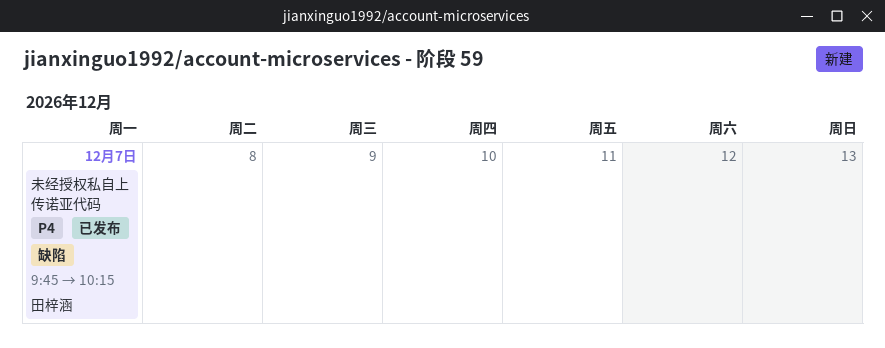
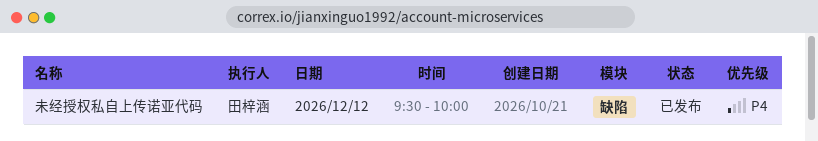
未经授权私自上传诺亚代码, day: Dec 7 -> Dec 12
未经授权私自上传诺亚代码, begins: 09:45 -> 09:30
未经授权私自上传诺亚代码, ends: 10:15 -> 10:00

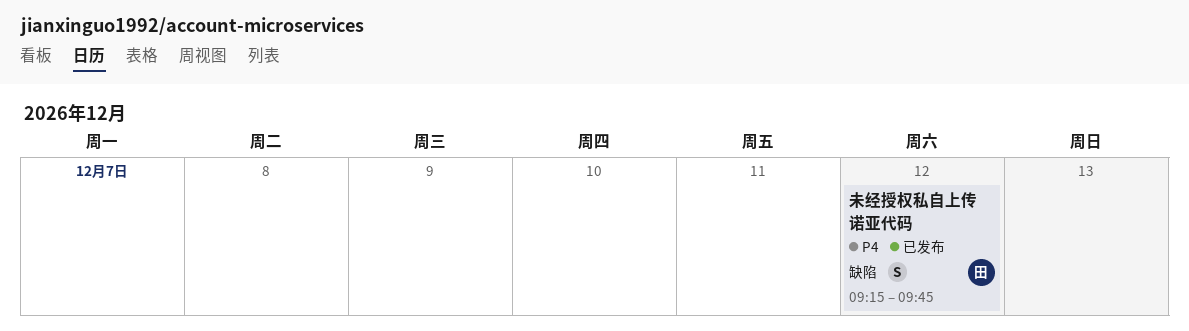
未经授权私自上传诺亚代码, begins: 09:30 -> 09:15
未经授权私自上传诺亚代码, ends: 10:00 -> 09:45

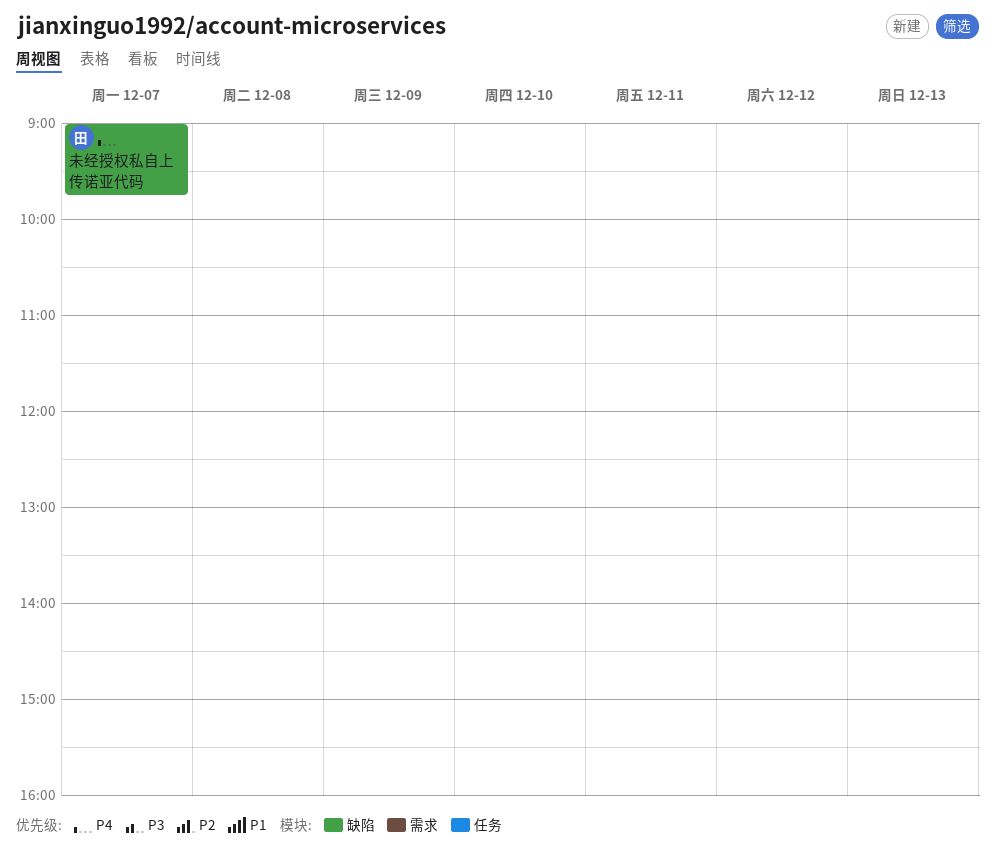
未经授权私自上传诺亚代码, day: Dec 12 -> Dec 7
未经授权私自上传诺亚代码, begins: 09:15 -> 09:00

